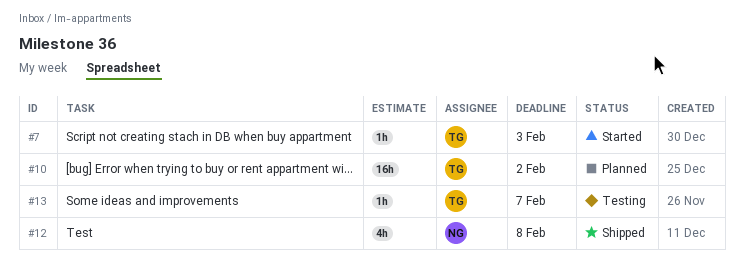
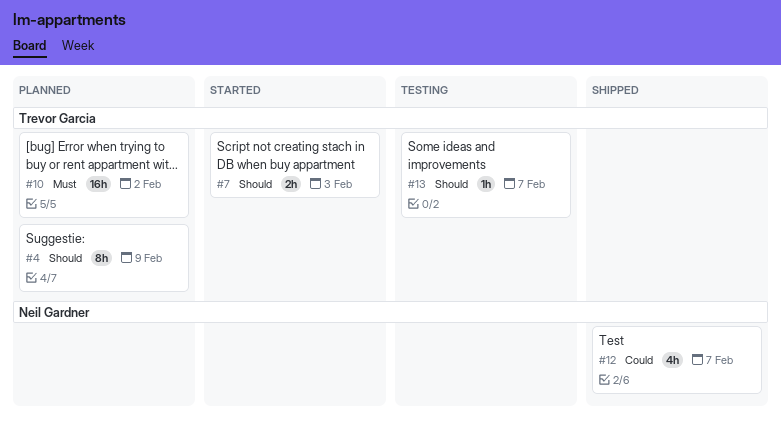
#4: none -> present
#7, estimate: 1h -> 2h
#12, due: Feb 8 -> Feb 7

